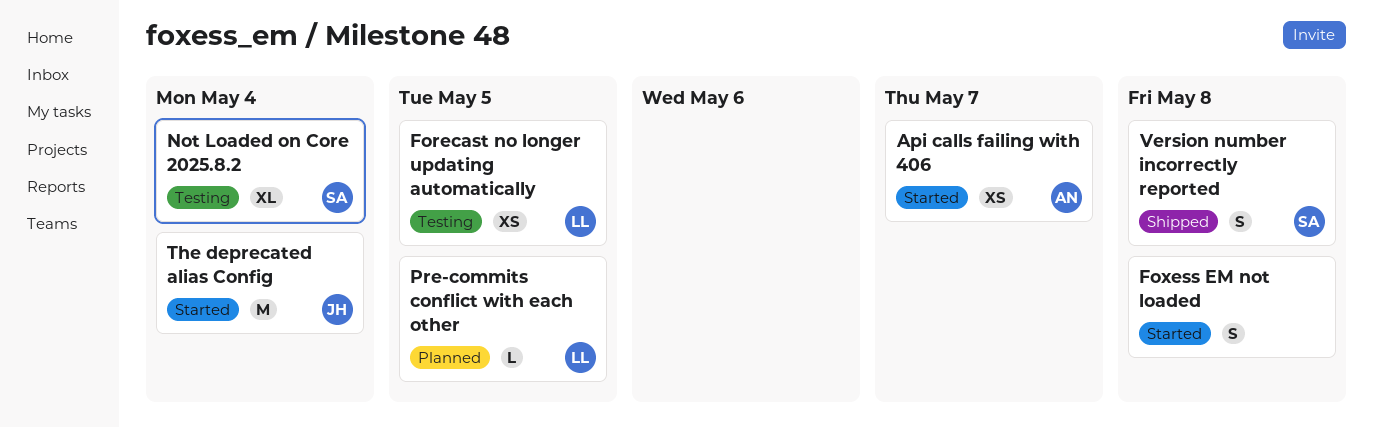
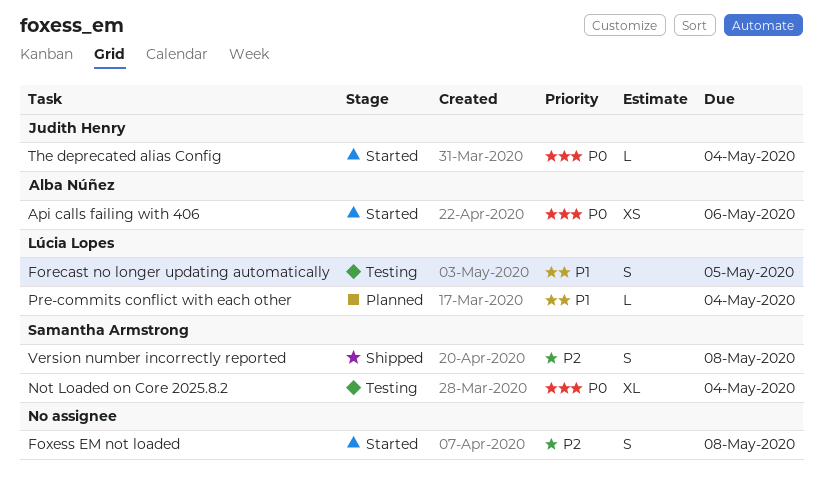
Api calls failing with 406, due: May 7 -> May 6
Forecast no longer updating automatically, estimate: XS -> S
Pre-commits conflict with each other, due: May 5 -> May 4
The deprecated alias Config, estimate: M -> L

